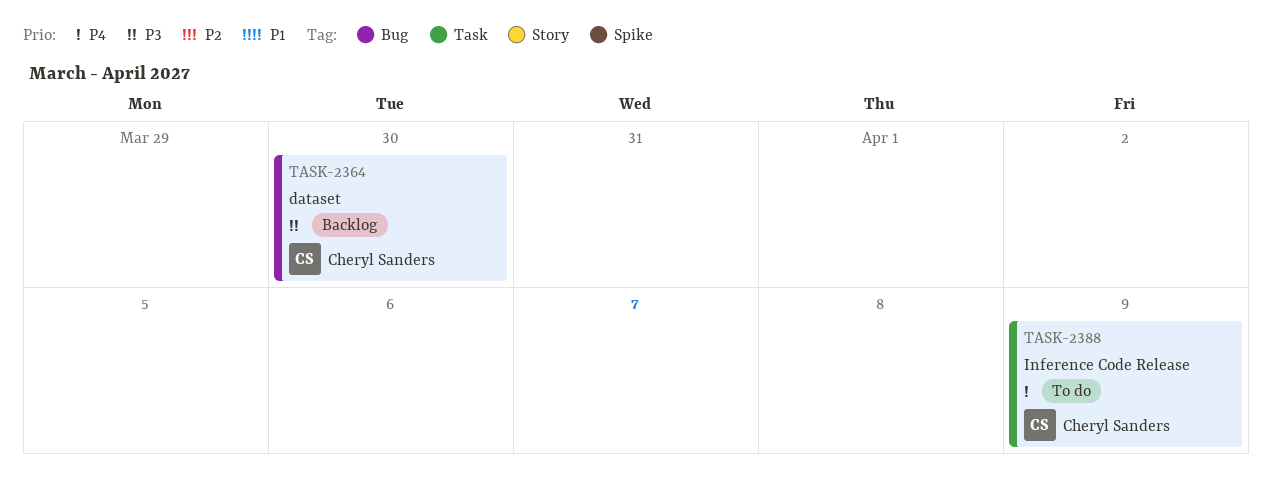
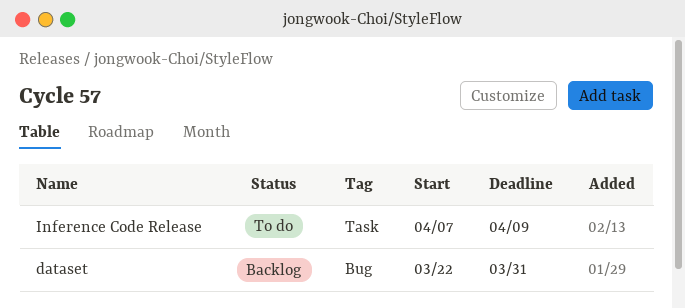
dataset, due: Mar 30 -> Mar 31

